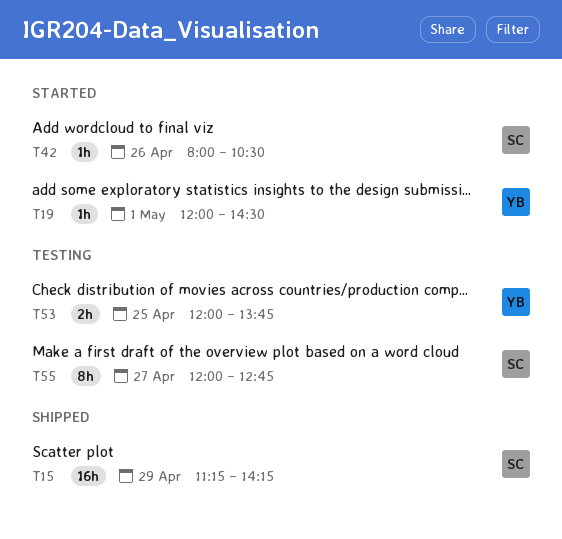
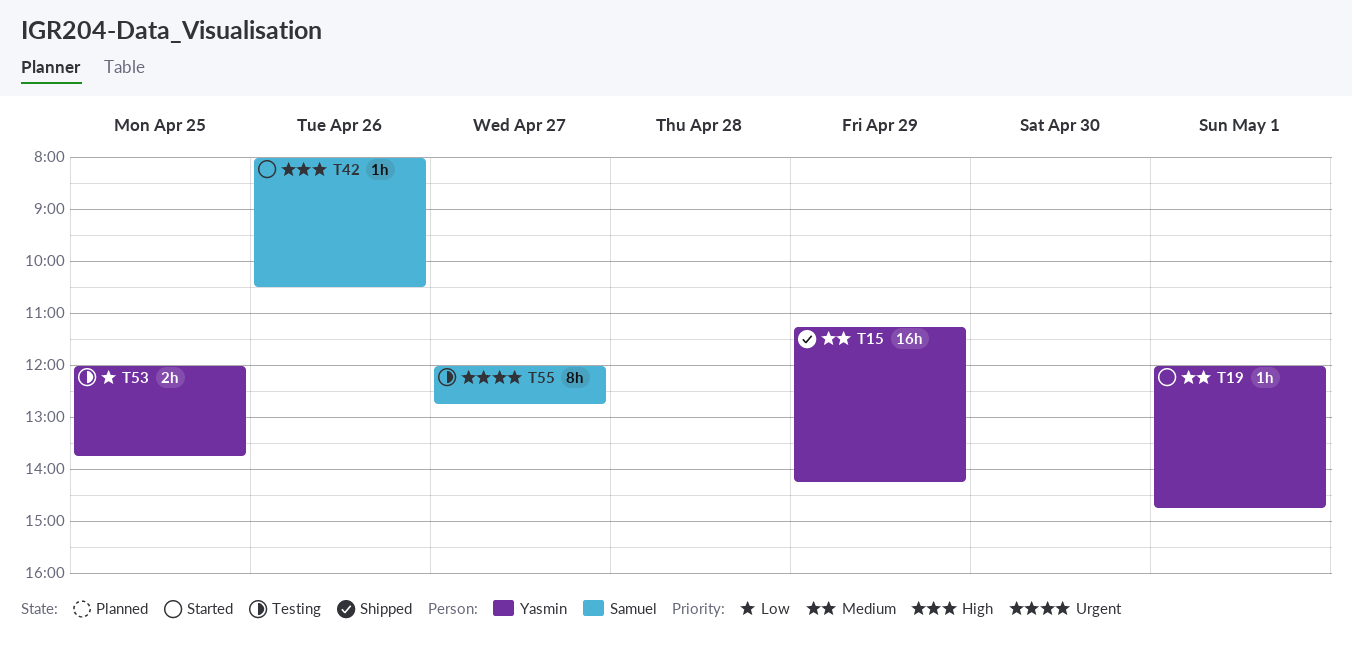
T15, owner: Samuel -> Yasmin
T19, ends: 14:30 -> 14:45

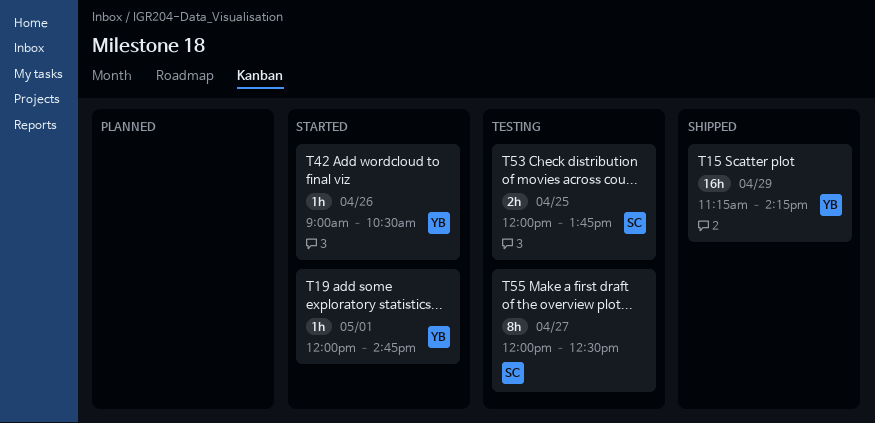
T42, owner: Samuel -> Yasmin
T42, begins: 08:00 -> 09:00
T53, owner: Yasmin -> Samuel
T55, ends: 12:45 -> 12:30

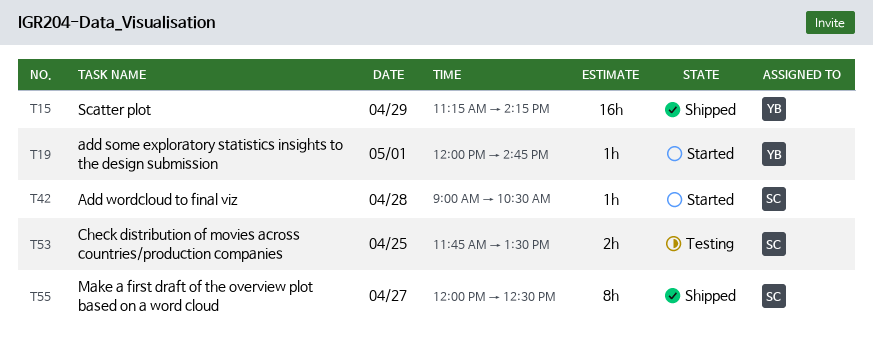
T42, owner: YB -> SC
T42, day: Apr 26 -> Apr 28
T53, begins: 12:00 -> 11:45
T53, ends: 13:45 -> 13:30
T55, status: Testing -> Shipped

